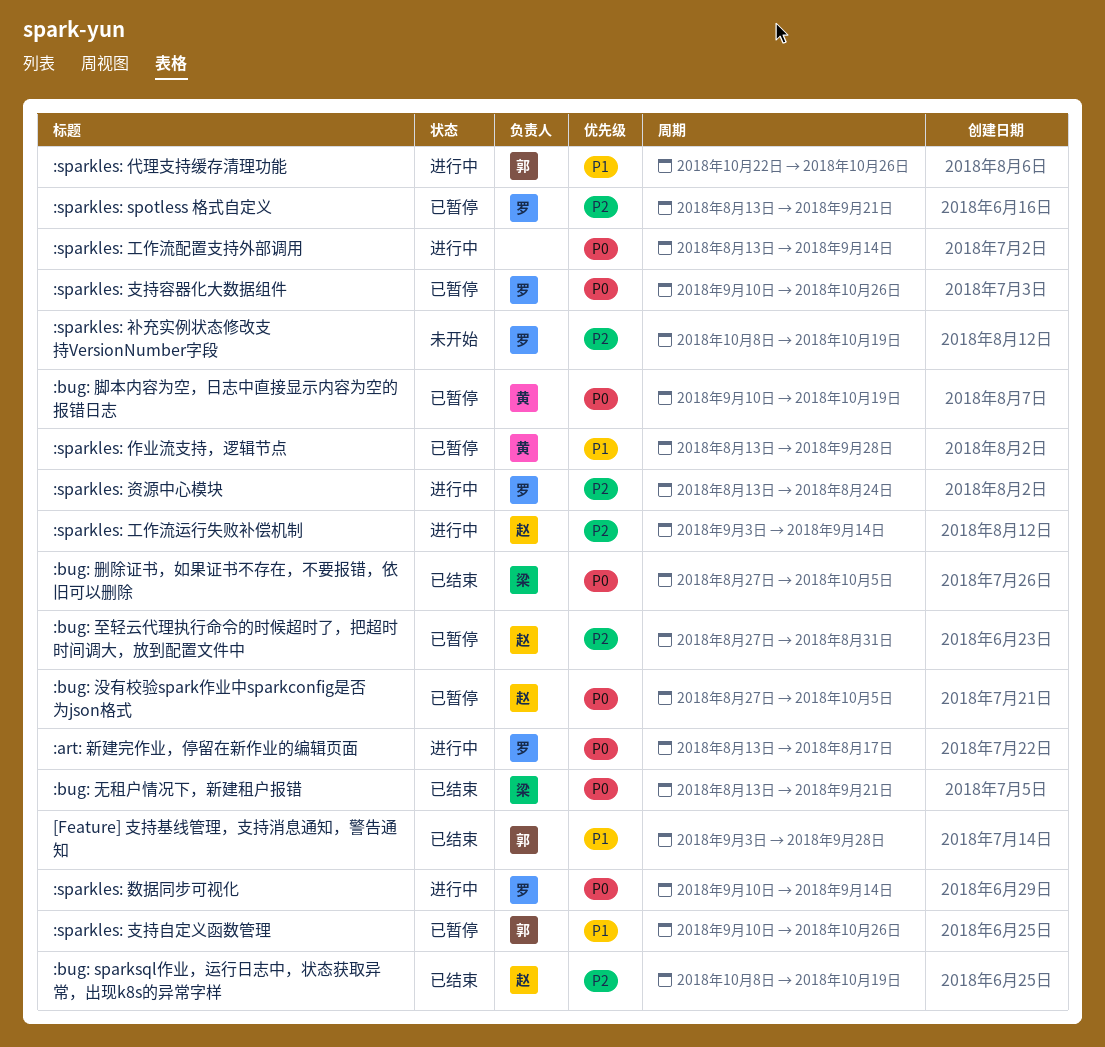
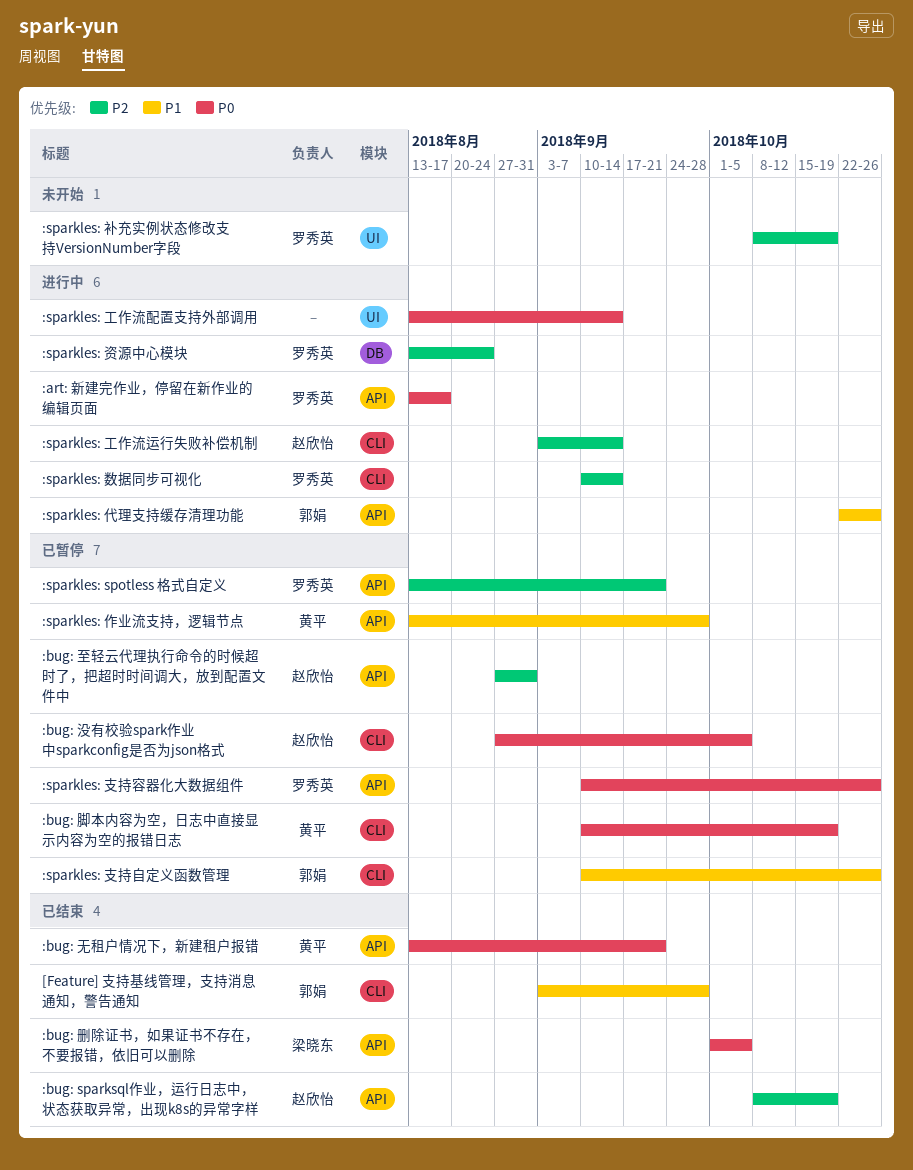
:bug: 删除证书，如果证书不存在，不要报错，依旧可以删除, start: Aug 27 -> Oct 1
:bug: 无租户情况下，新建租户报错, owner: 梁晓东 -> 黄平
:sparkles: 数据同步可视化, priority: P0 -> P2

